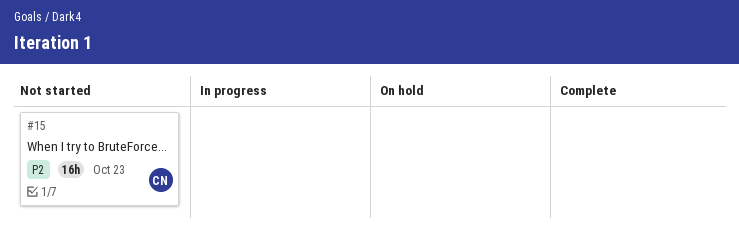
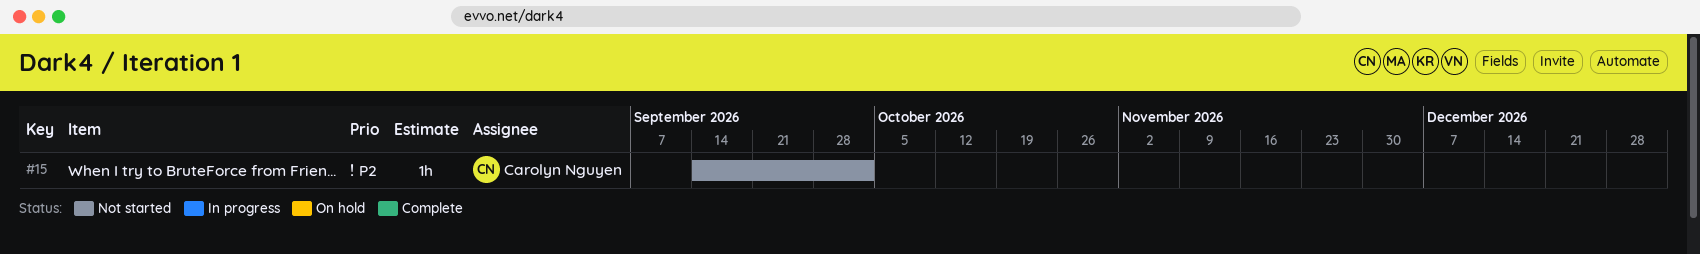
#15, estimate: 16h -> 1h
#15, due: Oct 23 -> Oct 2

